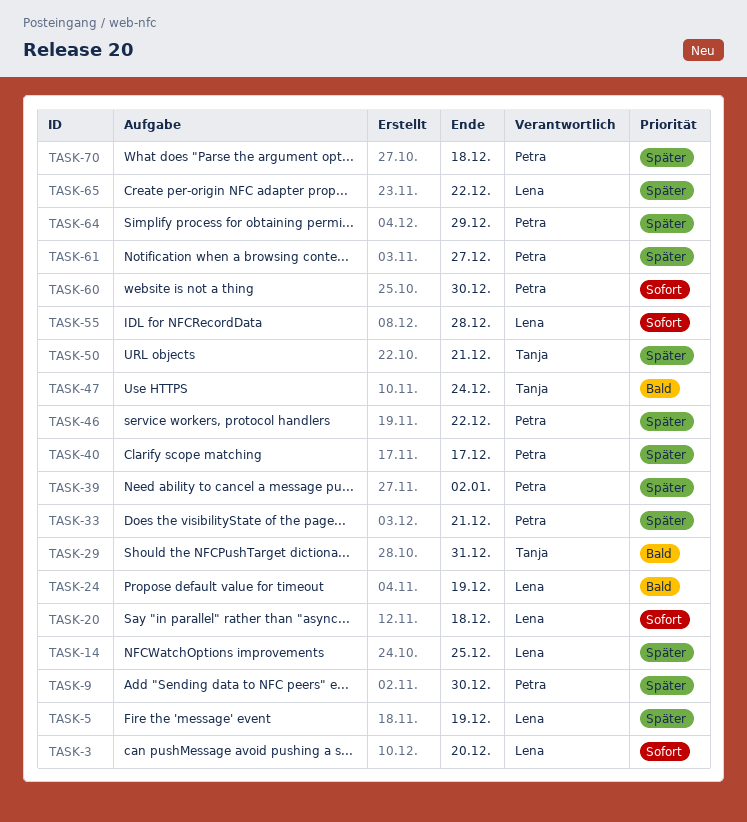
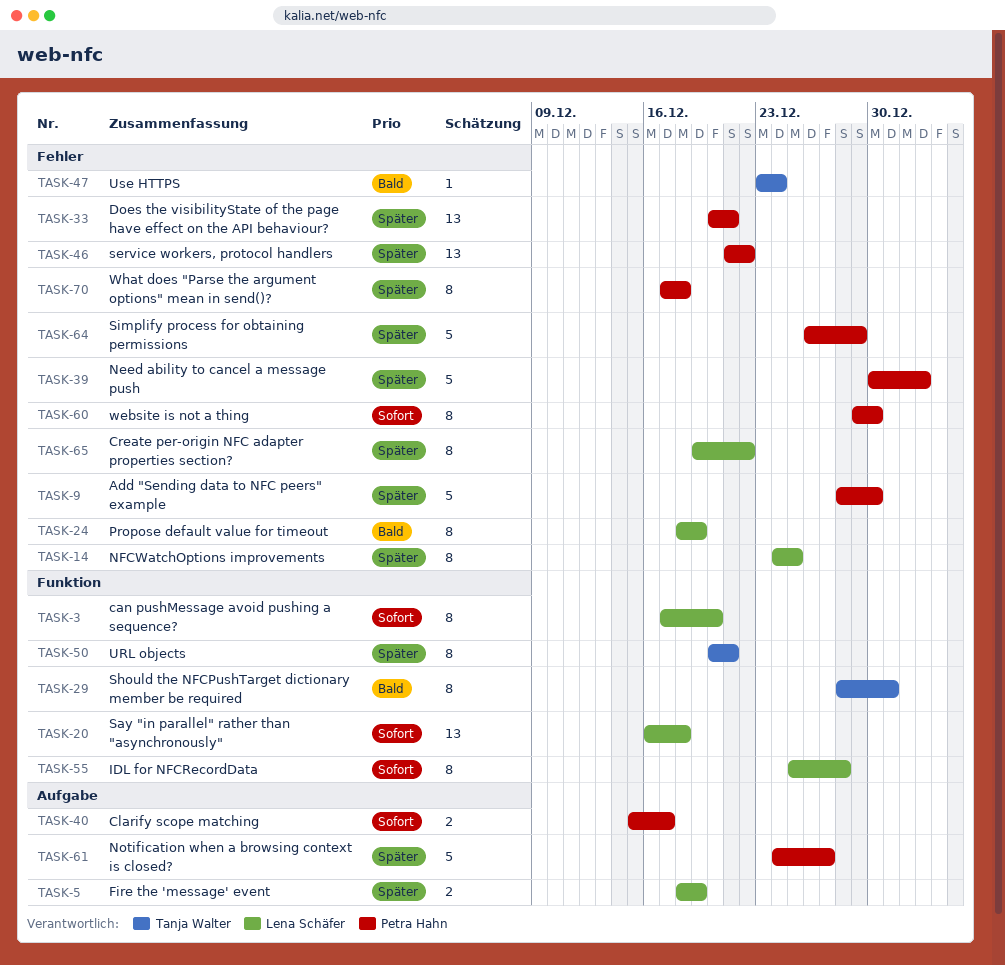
TASK-40, priority: Später -> Sofort

